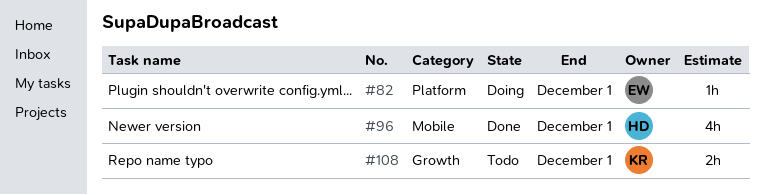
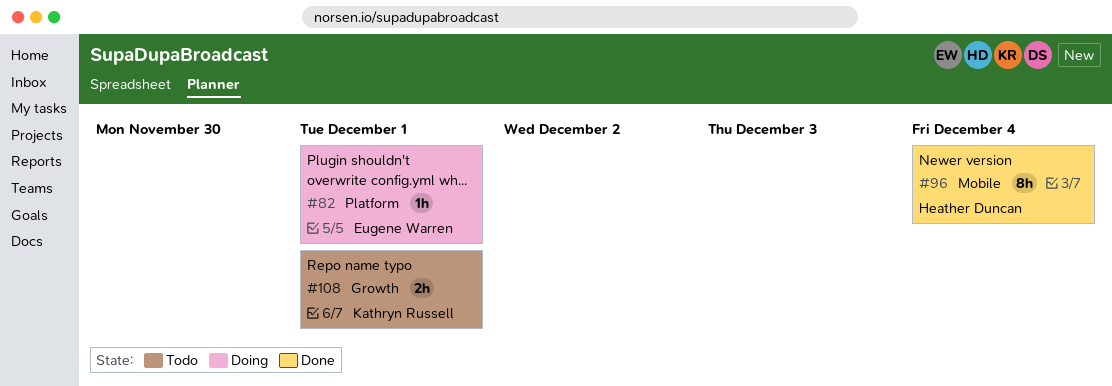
#96, estimate: 4h -> 8h
#96, due: Dec 1 -> Dec 4

